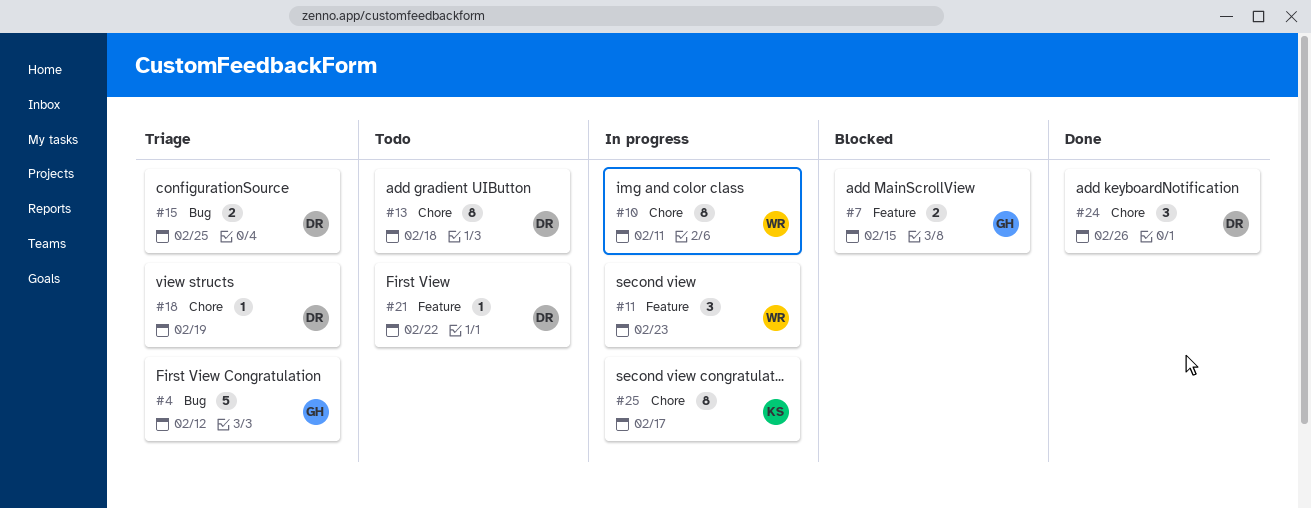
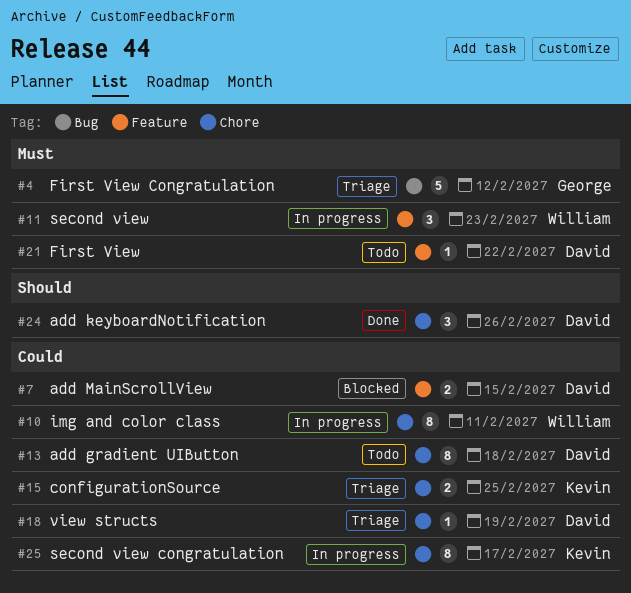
#7, owner: George -> David
#15, owner: David -> Kevin
#15, label: Bug -> Chore

